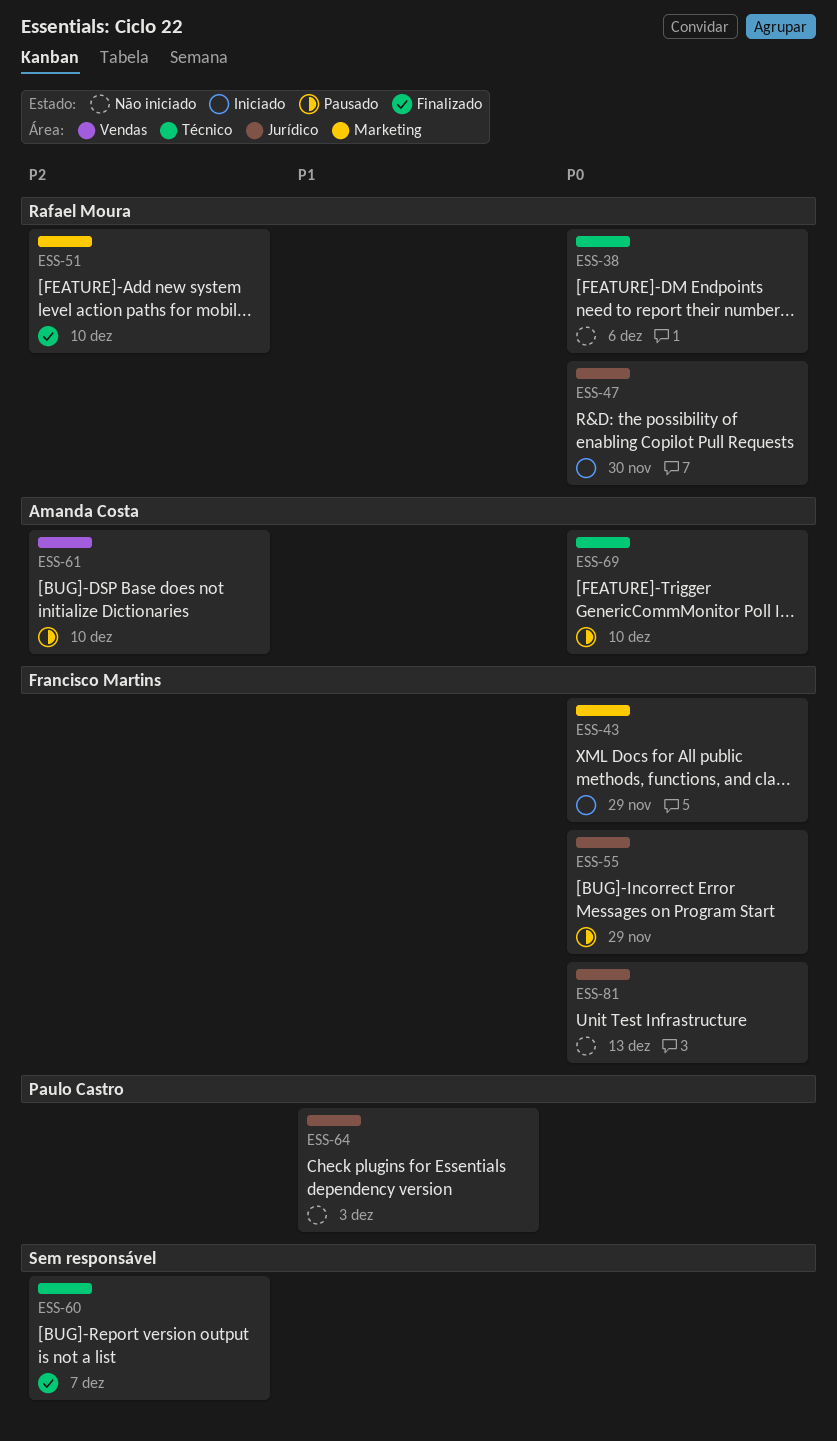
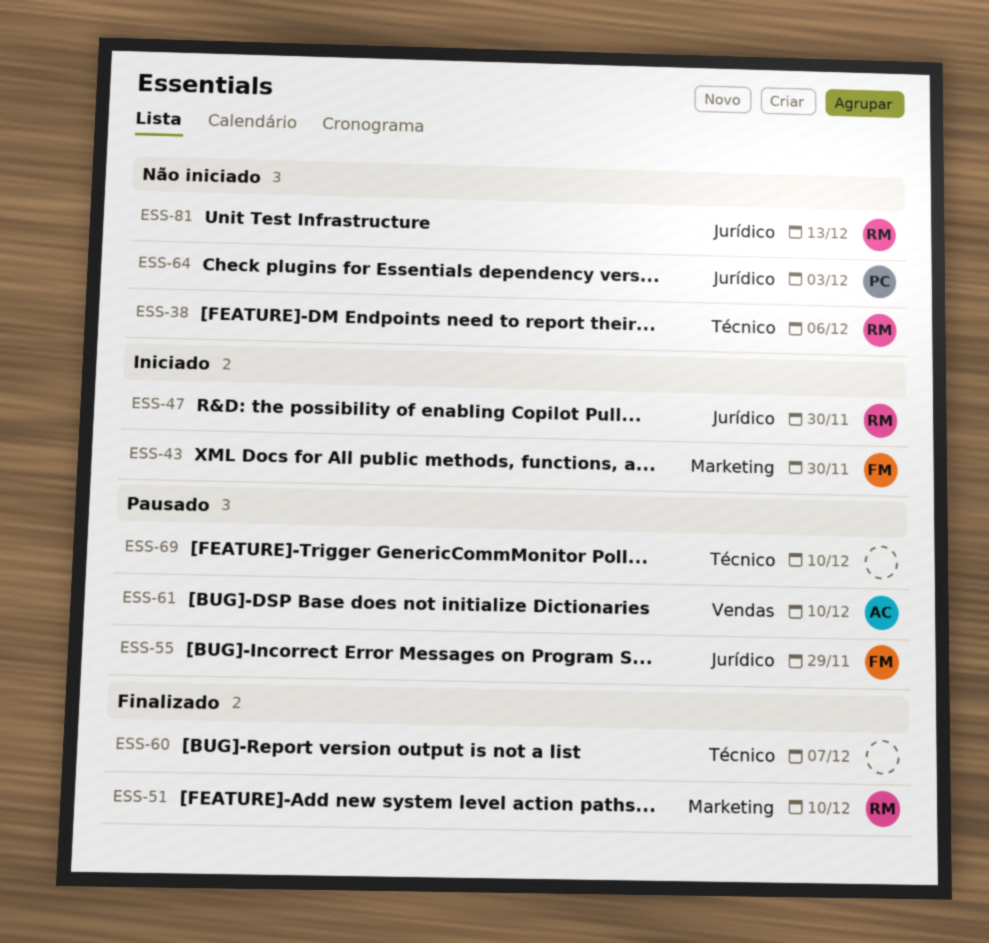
ESS-43, due: Nov 29 -> Nov 30
ESS-69, owner: Amanda Costa -> none
ESS-81, owner: Francisco Martins -> Rafael Moura

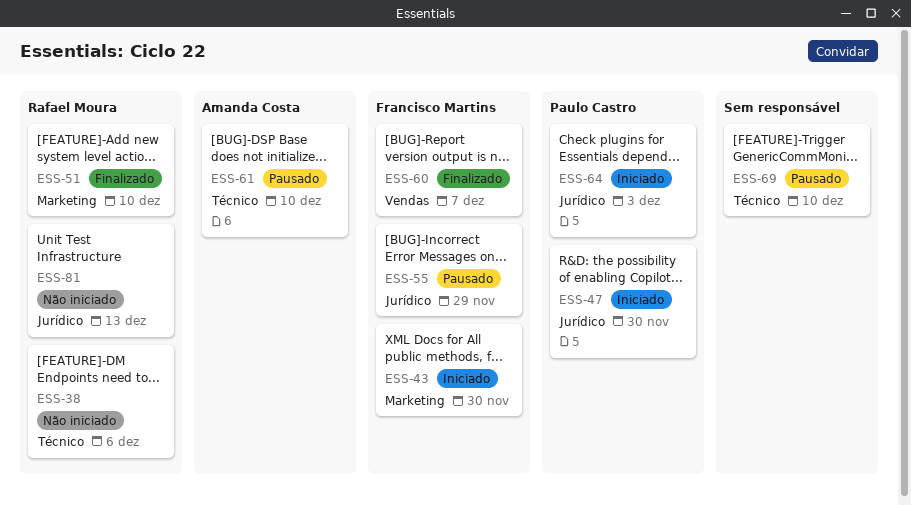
ESS-47, owner: Rafael Moura -> Paulo Castro
ESS-60, owner: none -> Francisco Martins
ESS-60, label: Técnico -> Vendas
ESS-61, label: Vendas -> Técnico
ESS-64, status: Não iniciado -> Iniciado

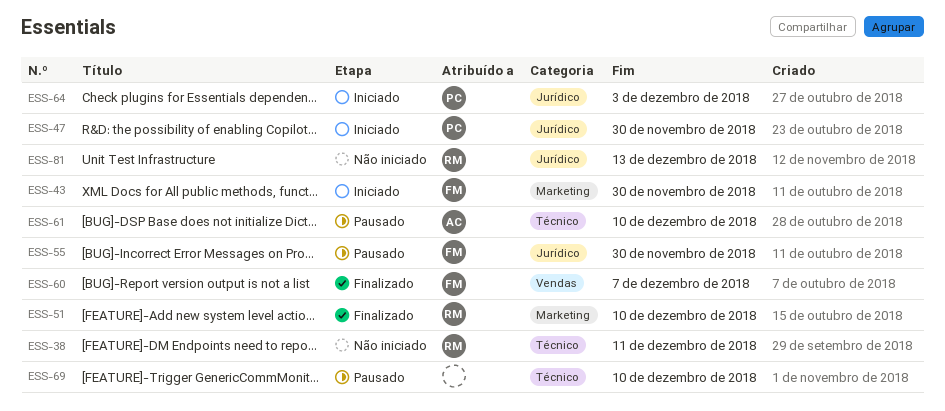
ESS-38, due: Dec 6 -> Dec 11
ESS-55, due: Nov 29 -> Nov 30

